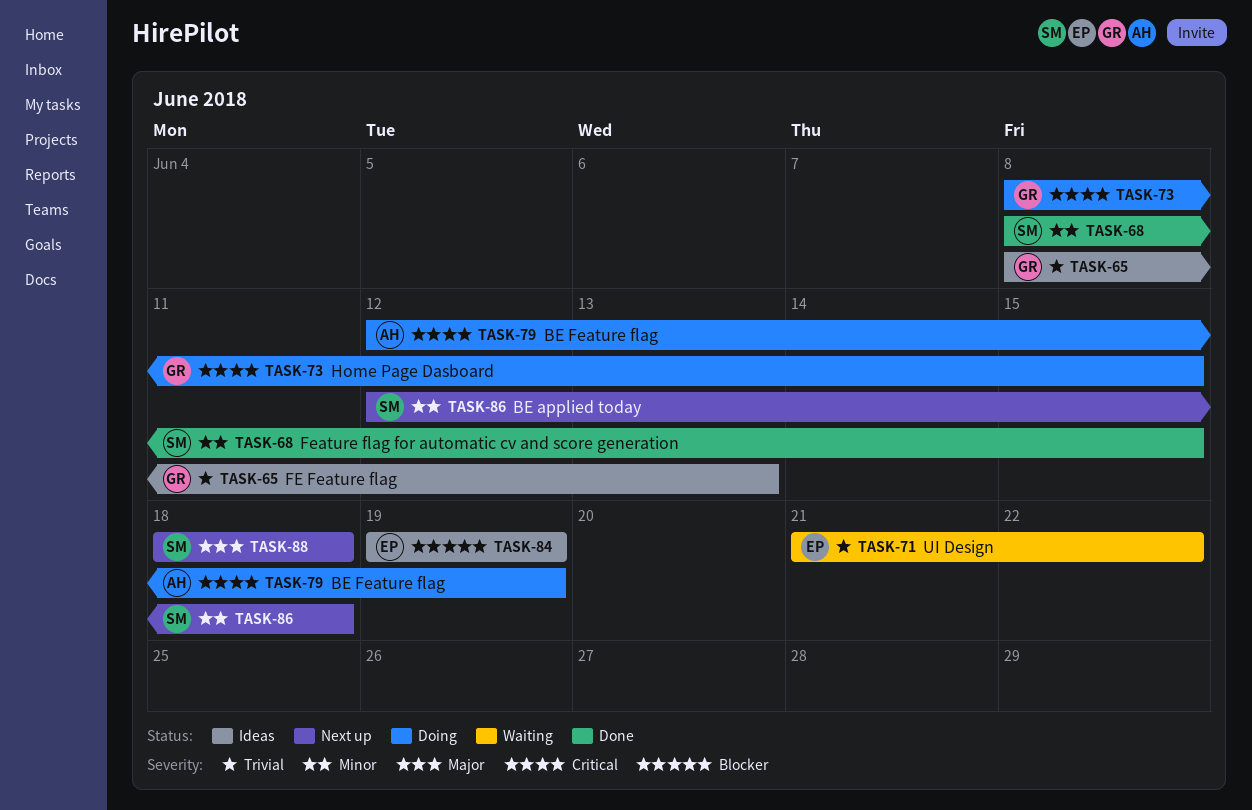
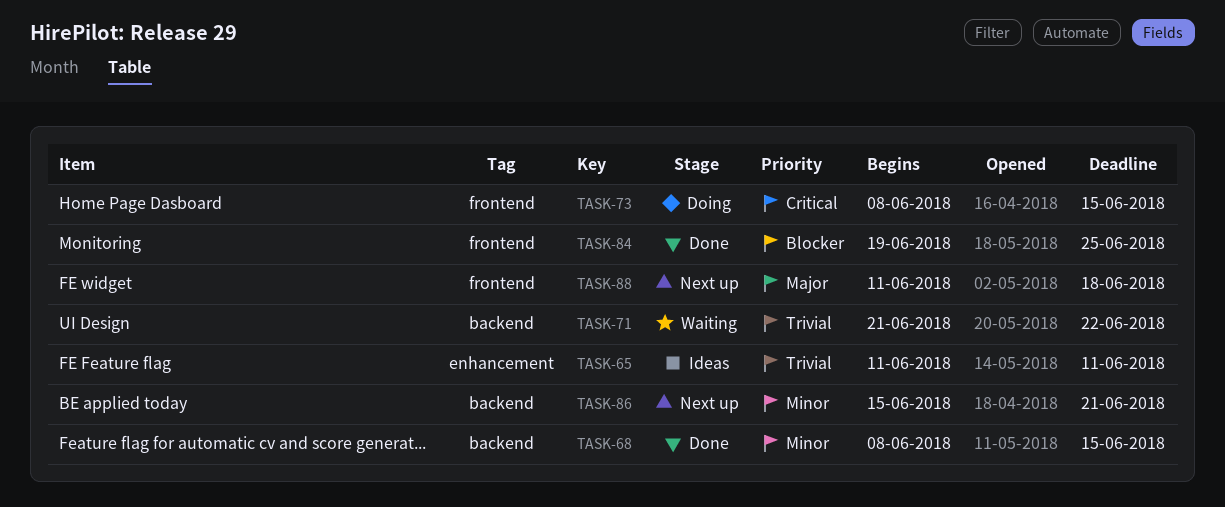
TASK-65, start: Jun 8 -> Jun 11
TASK-65, due: Jun 13 -> Jun 11
TASK-79: present -> none
TASK-84, status: Ideas -> Done
TASK-84, due: Jun 19 -> Jun 25
TASK-86, start: Jun 12 -> Jun 15
TASK-86, due: Jun 18 -> Jun 21
TASK-88, start: Jun 18 -> Jun 11

